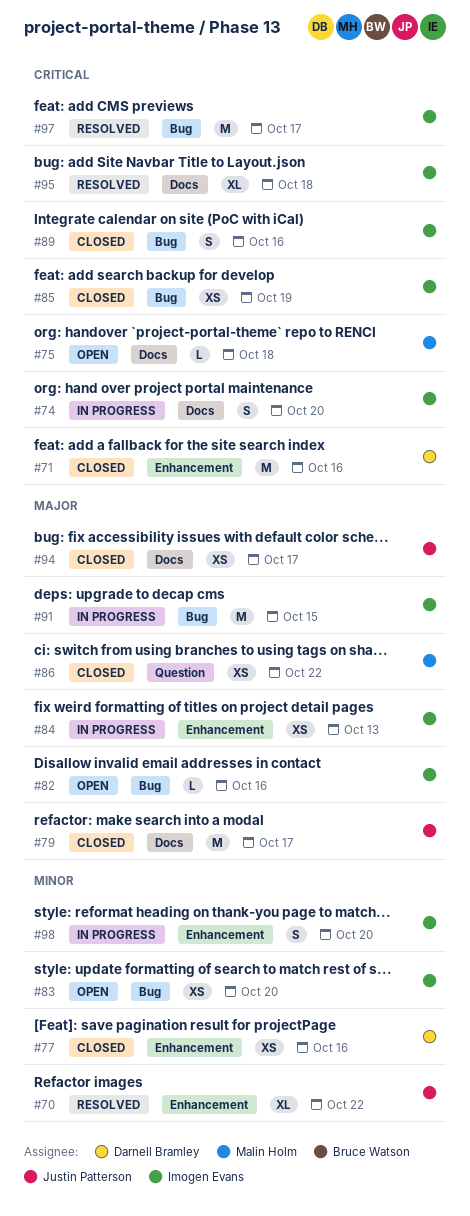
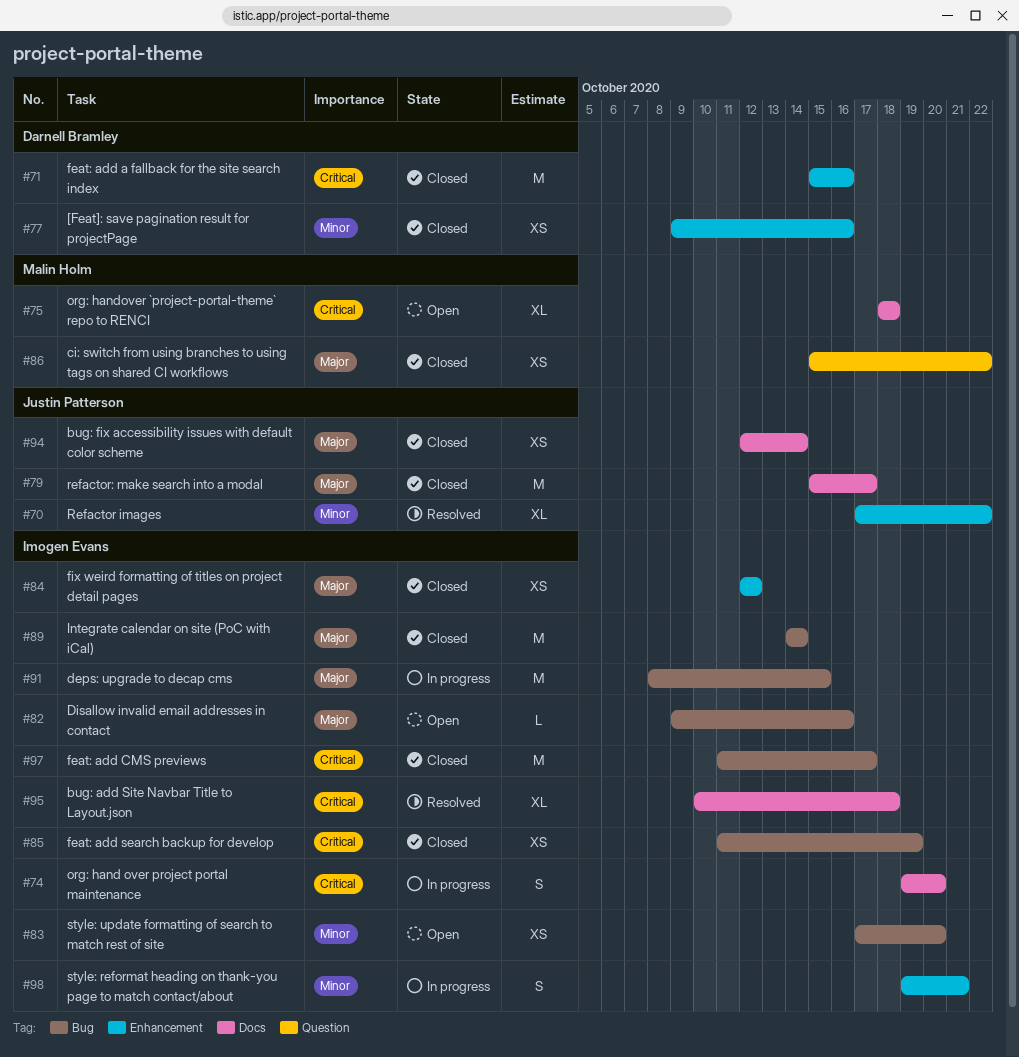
#75, estimate: L -> XL
#84, status: In progress -> Closed
#84, due: Oct 13 -> Oct 12
#89, priority: Critical -> Major
#89, estimate: S -> M
#89, due: Oct 16 -> Oct 14
#94, due: Oct 17 -> Oct 14
#97, status: Resolved -> Closed
#98, due: Oct 20 -> Oct 21

